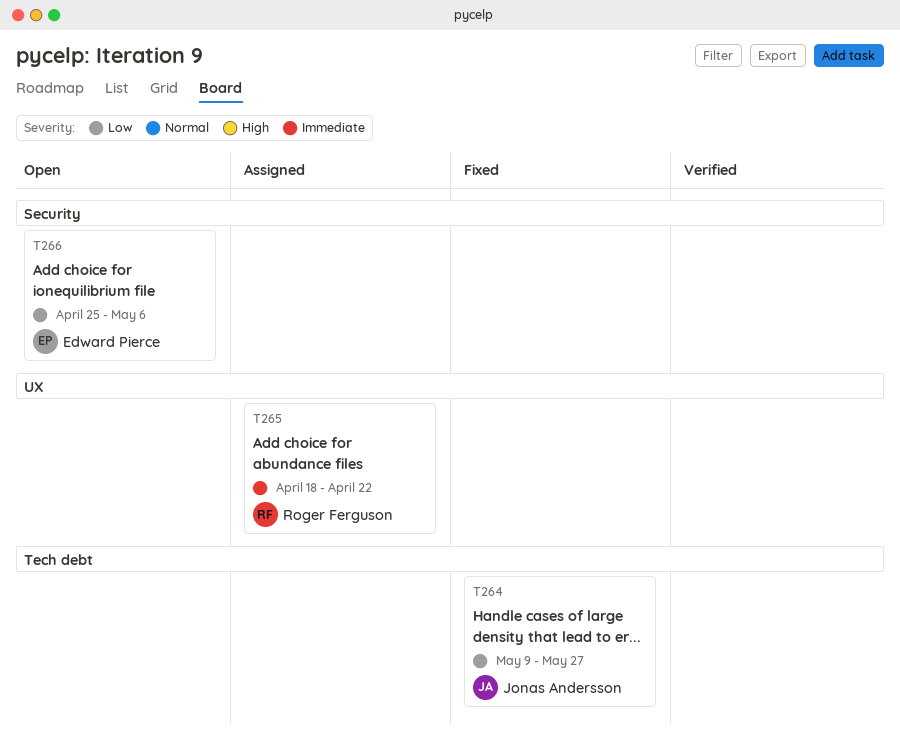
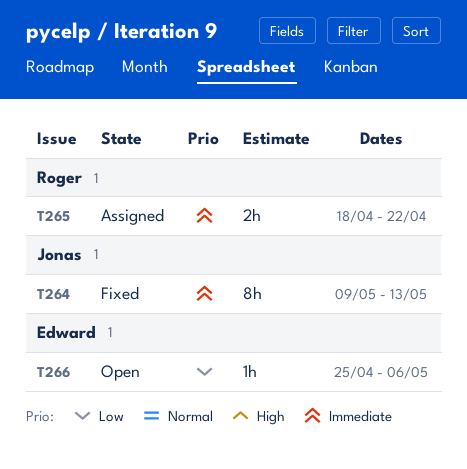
T264, priority: Low -> Immediate
T264, due: May 27 -> May 13

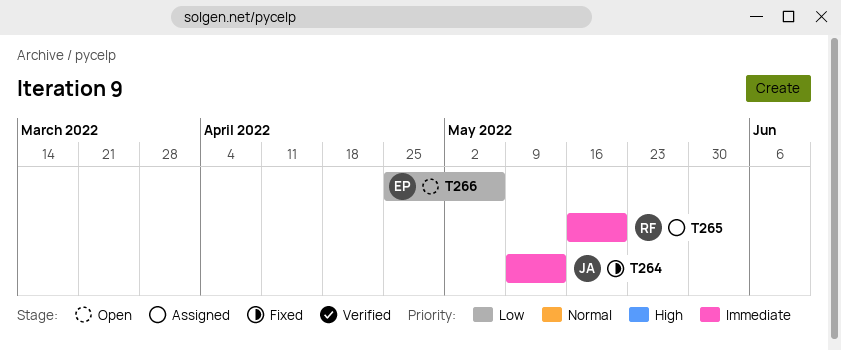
T265, start: Apr 18 -> May 16
T265, due: Apr 22 -> May 20

